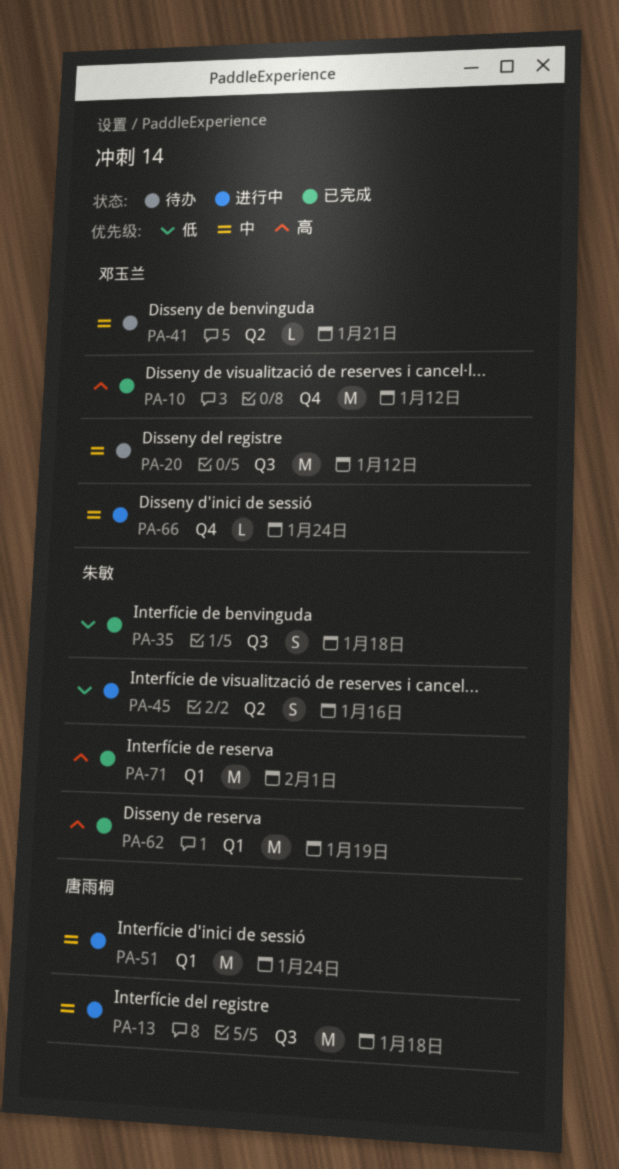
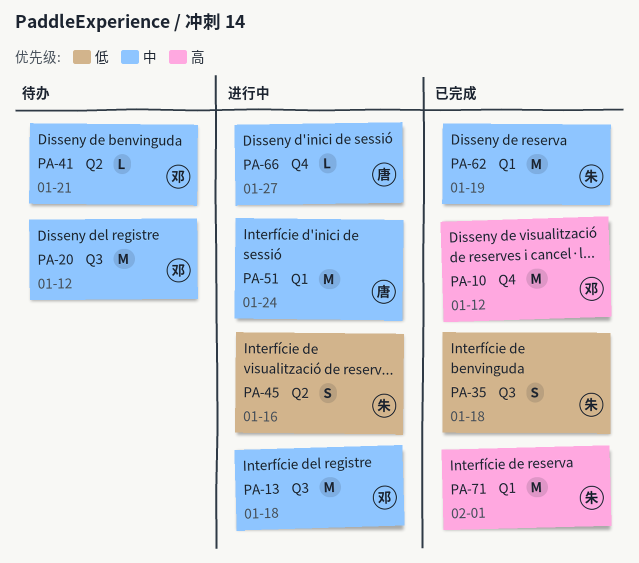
PA-13, owner: 唐雨桐 -> 邓玉兰
PA-62, priority: 高 -> 中
PA-66, owner: 邓玉兰 -> 唐雨桐
PA-66, due: Jan 24 -> Jan 27

